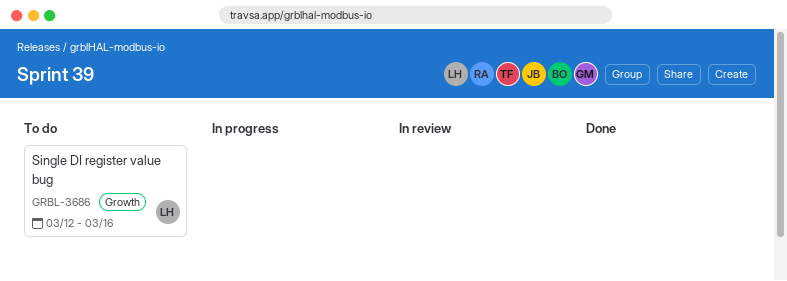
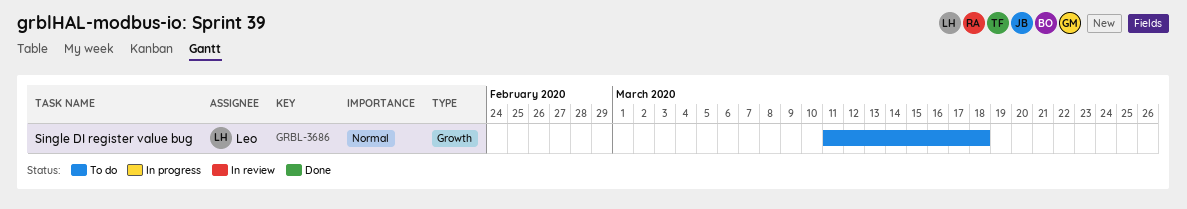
GRBL-3686, start: Mar 12 -> Mar 11
GRBL-3686, due: Mar 16 -> Mar 18

